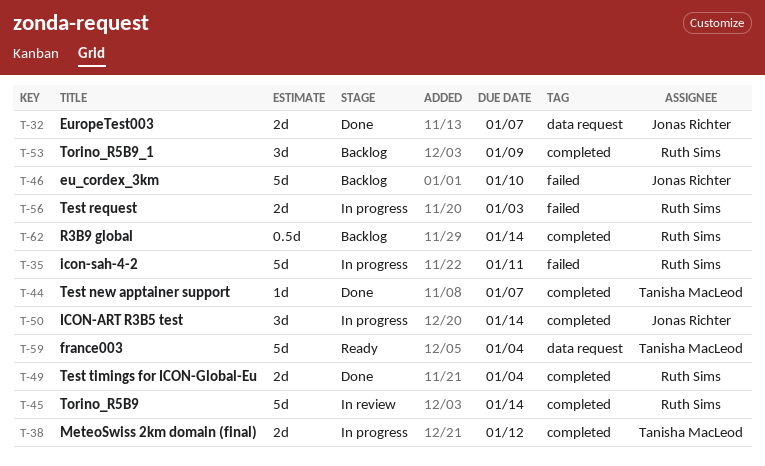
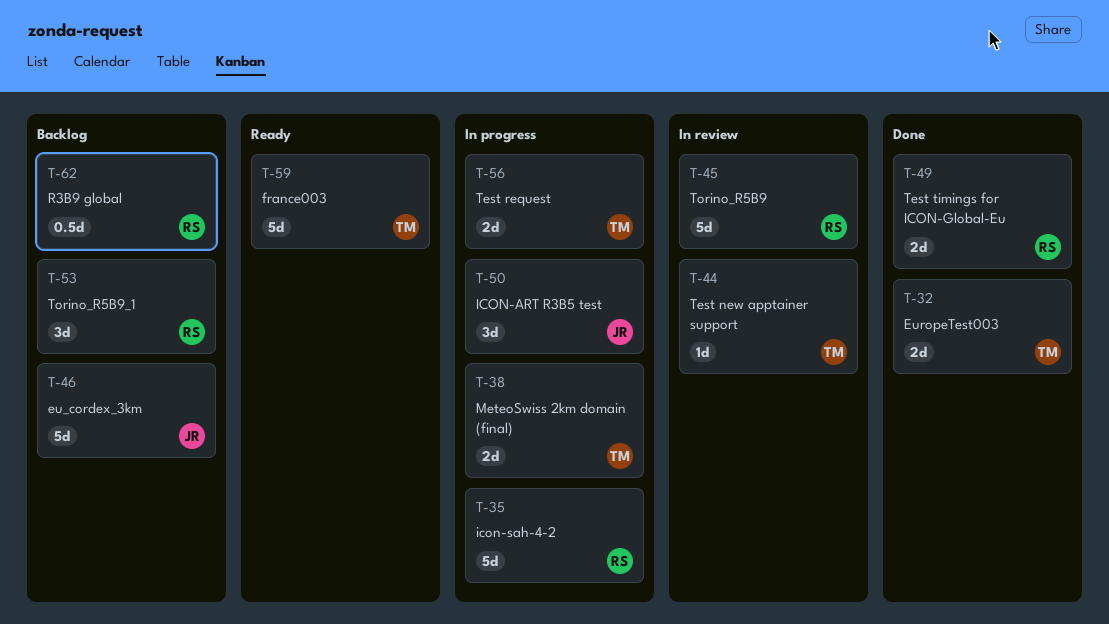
T-32, owner: Jonas Richter -> Tanisha MacLeod
T-44, status: Done -> In review
T-56, owner: Ruth Sims -> Tanisha MacLeod

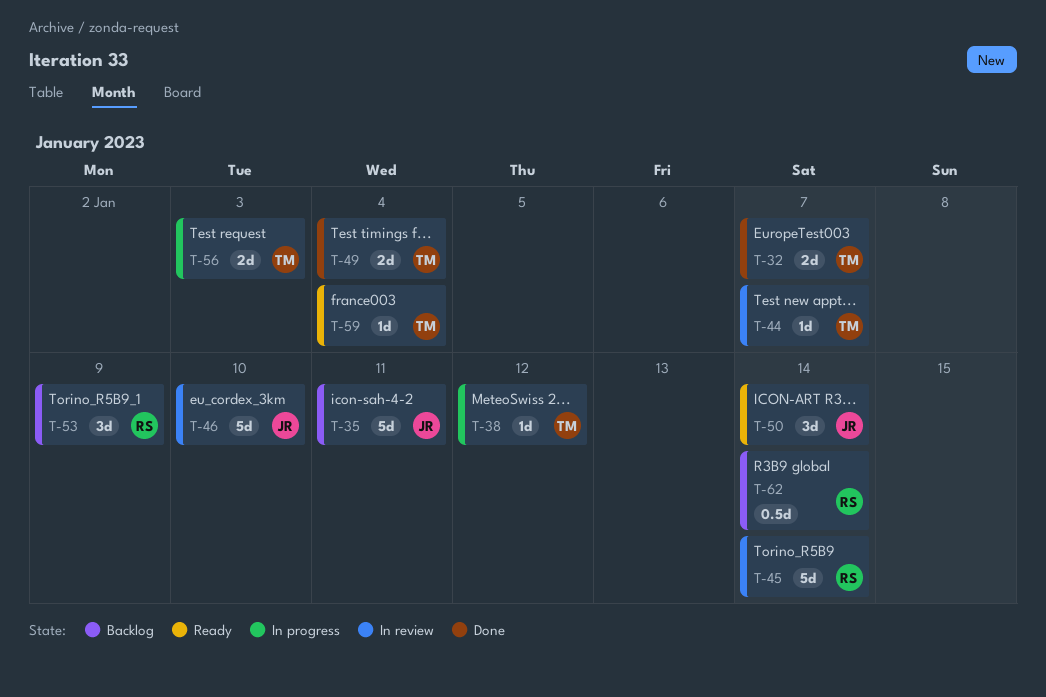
T-35, status: In progress -> Backlog
T-35, owner: RS -> JR
T-38, estimate: 2d -> 1d
T-46, status: Backlog -> In review
T-49, owner: RS -> TM
T-50, status: In progress -> Ready
T-59, estimate: 5d -> 1d

